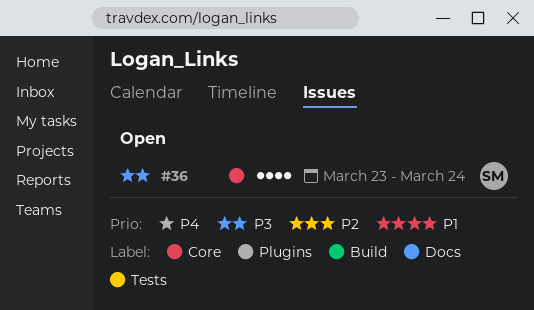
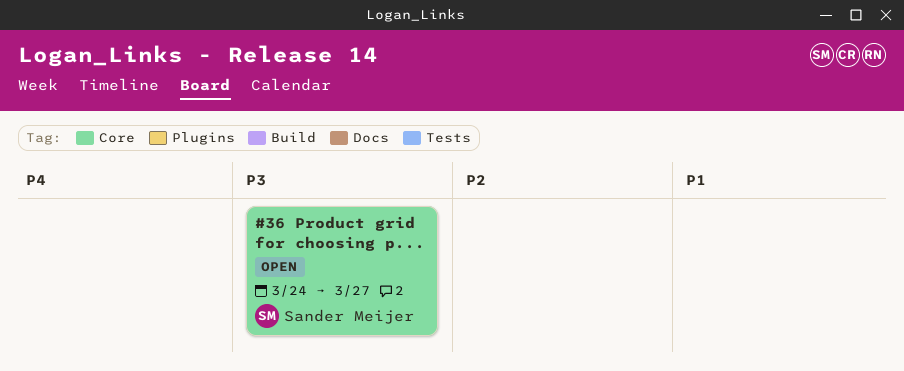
#36, start: Mar 23 -> Mar 24
#36, due: Mar 24 -> Mar 27

